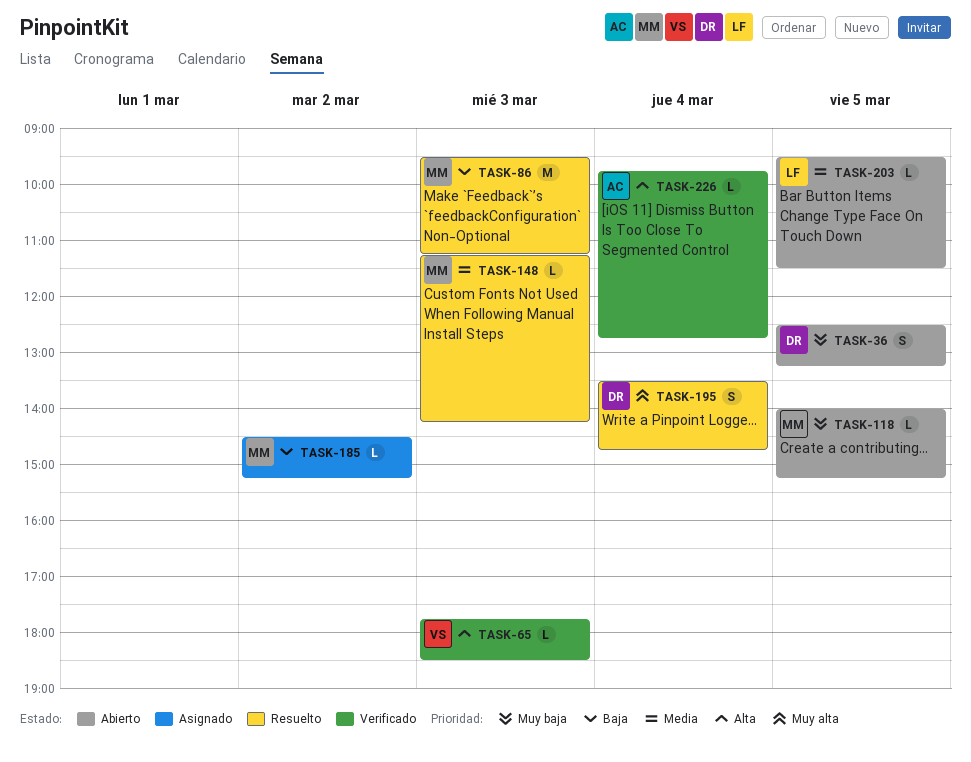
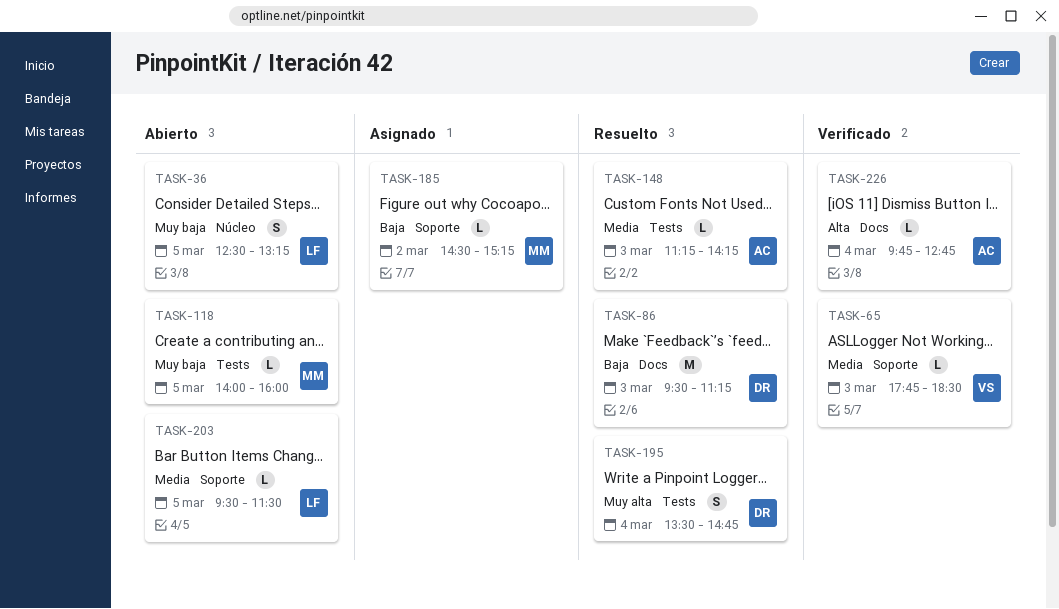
TASK-36, owner: DR -> LF
TASK-65, priority: Alta -> Media
TASK-86, owner: MM -> DR
TASK-118, ends: 15:15 -> 16:00
TASK-148, owner: MM -> AC

